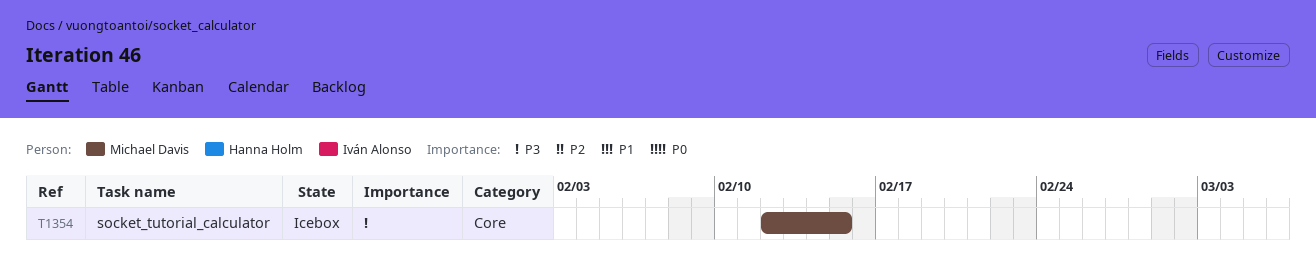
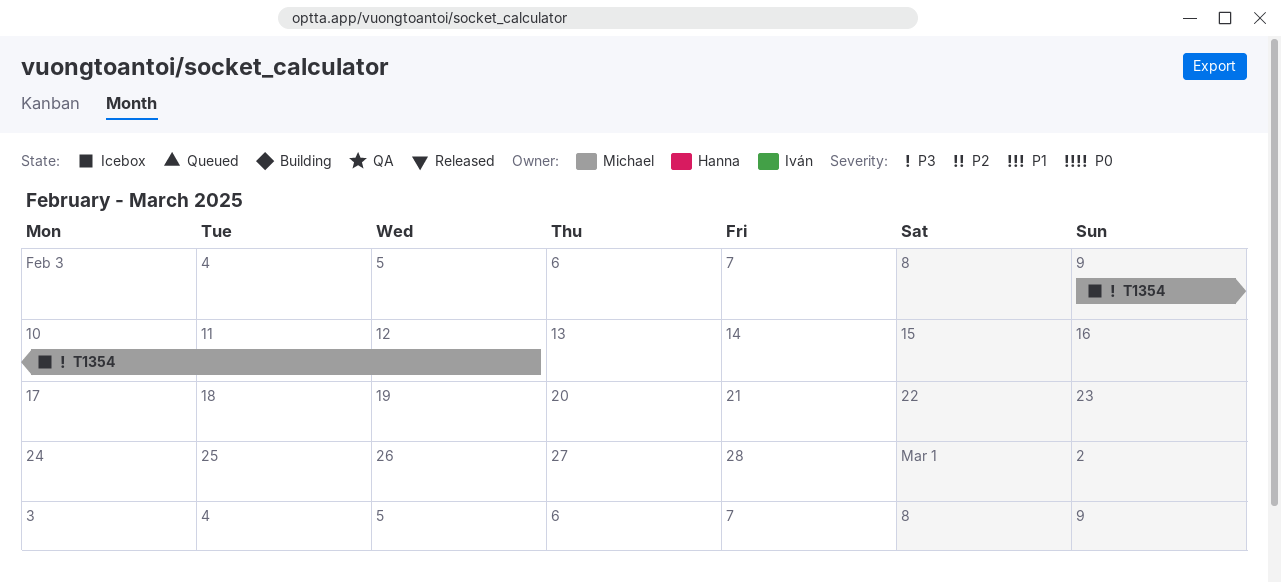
T1354, start: Feb 12 -> Feb 9
T1354, due: Feb 15 -> Feb 12

